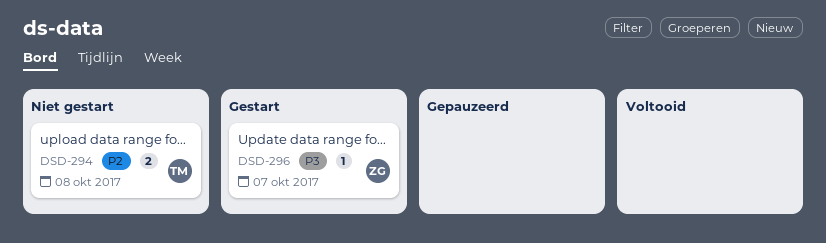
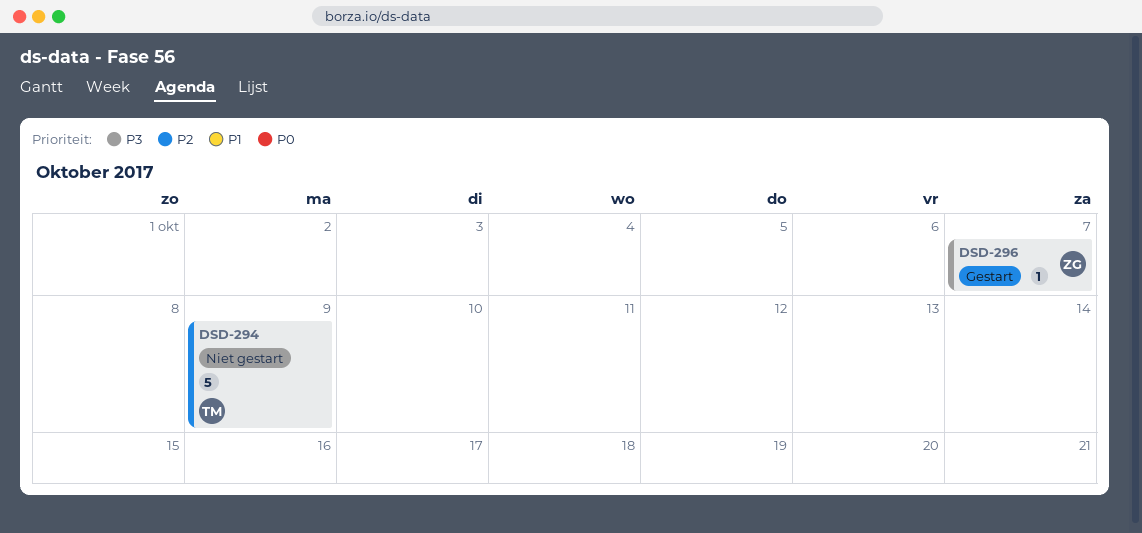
DSD-294, estimate: 2 -> 5
DSD-294, due: Oct 8 -> Oct 9

